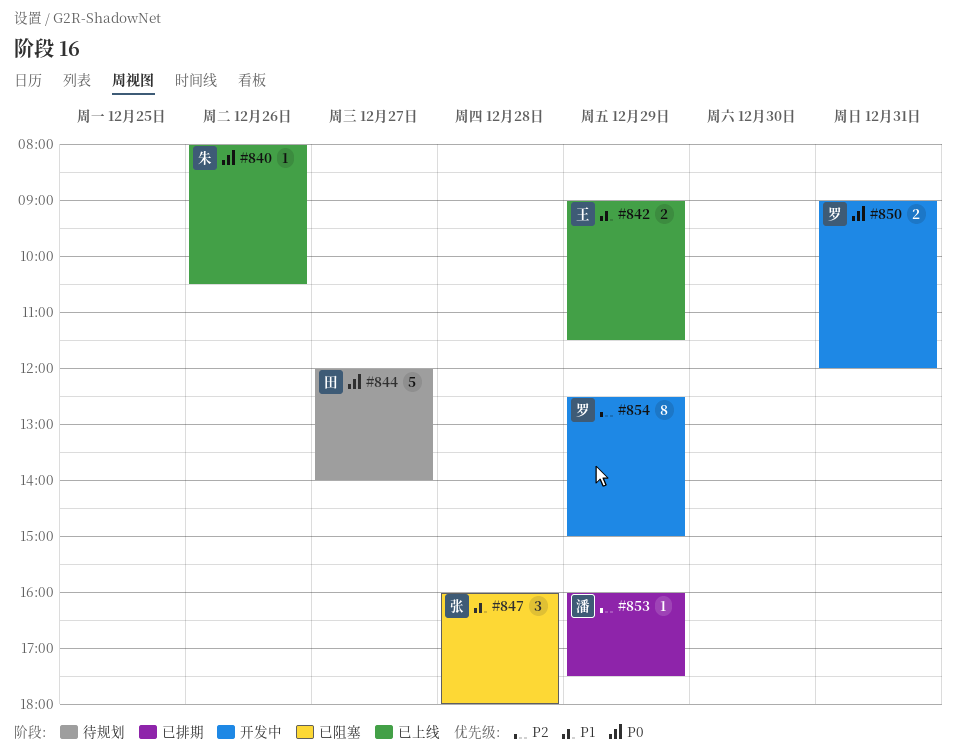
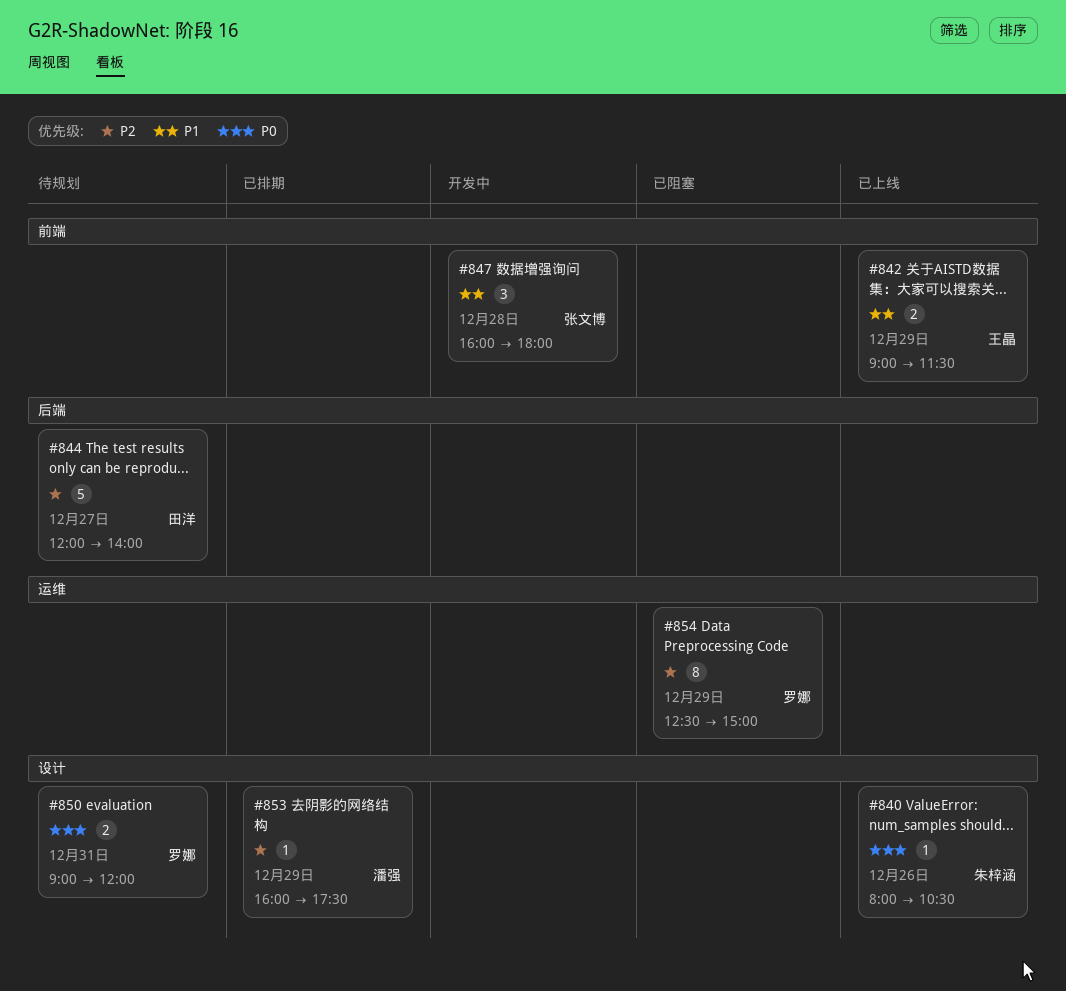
#844, priority: P0 -> P2
#847, status: 已阻塞 -> 开发中
#850, status: 开发中 -> 待规划
#854, status: 开发中 -> 已阻塞

